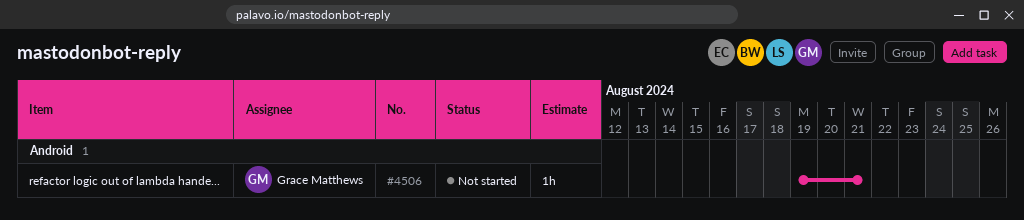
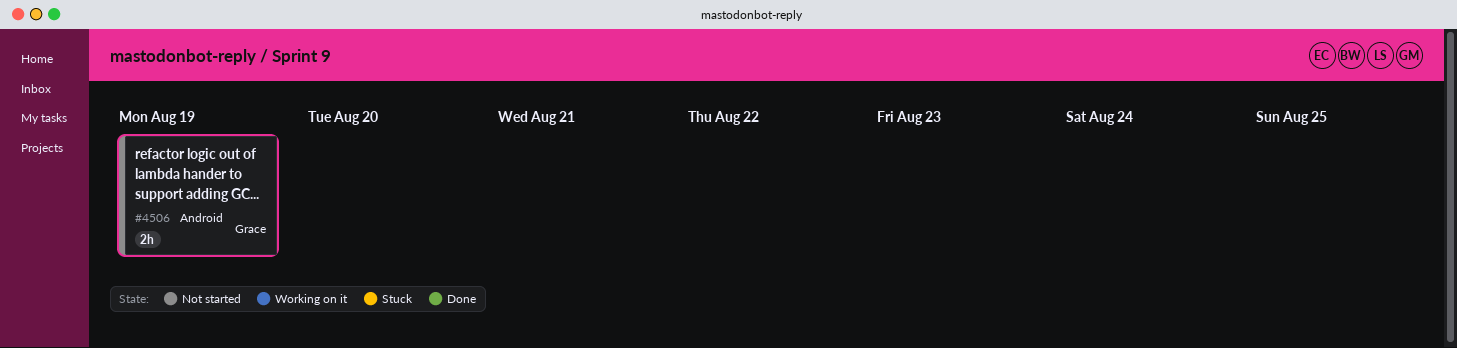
#4506, estimate: 1h -> 2h
#4506, due: Aug 21 -> Aug 19

